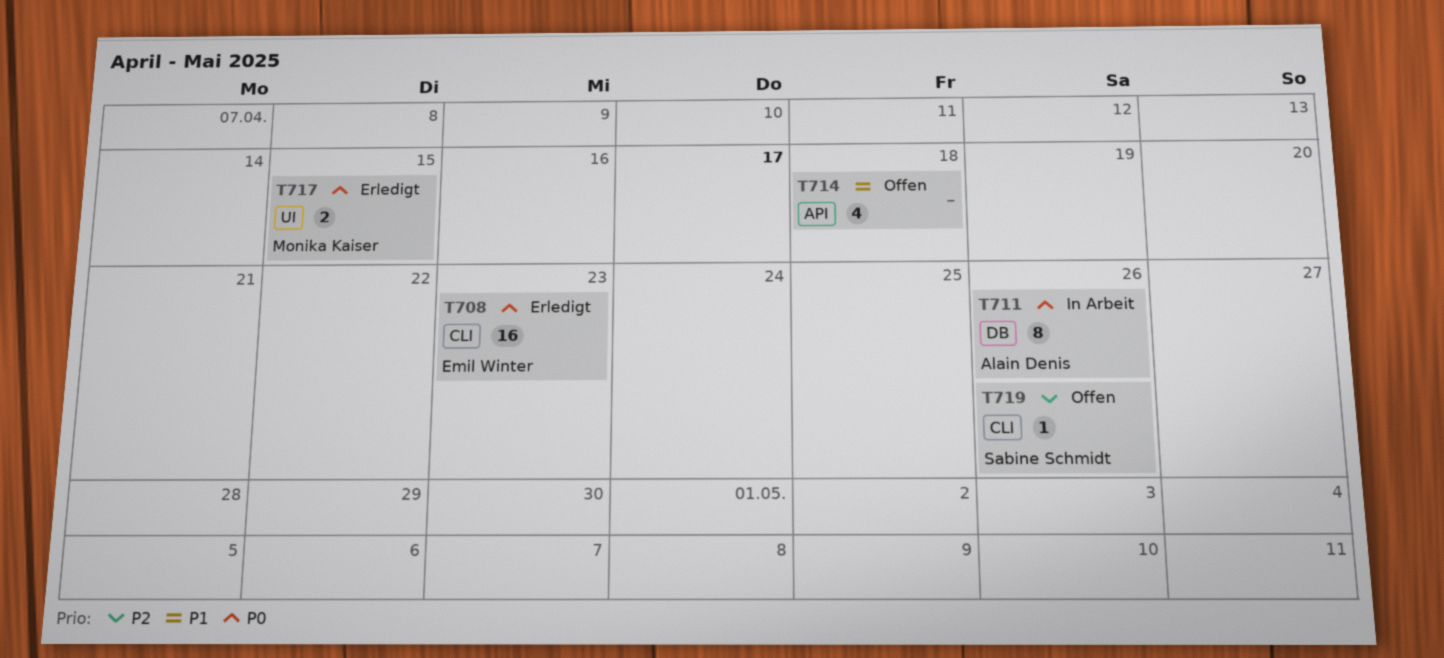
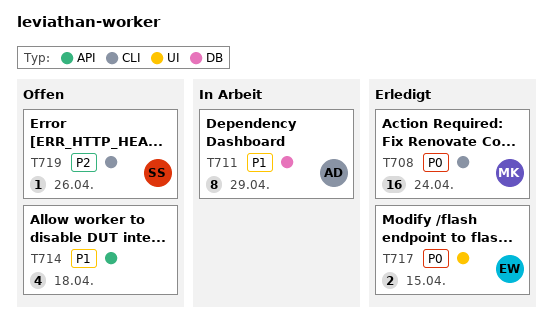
T708, owner: Emil Winter -> Monika Kaiser
T708, due: Apr 23 -> Apr 24
T711, priority: P0 -> P1
T711, due: Apr 26 -> Apr 29
T717, owner: Monika Kaiser -> Emil Winter

